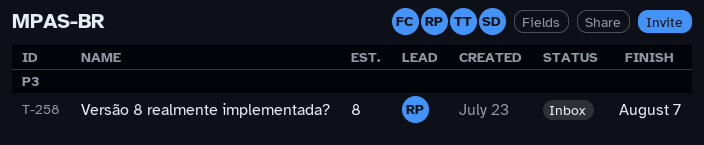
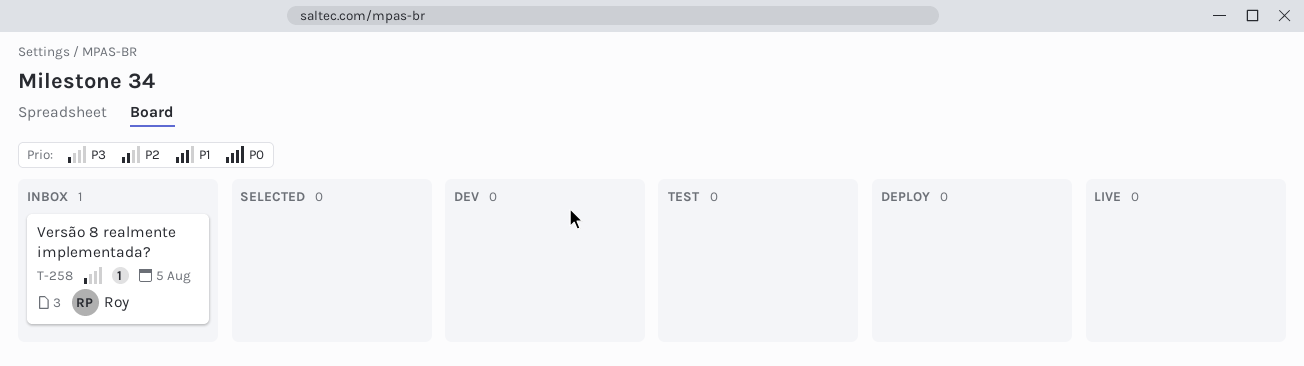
T-258, estimate: 8 -> 1
T-258, due: Aug 7 -> Aug 5

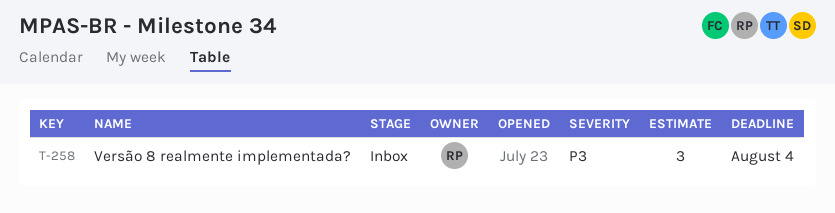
T-258, estimate: 1 -> 3
T-258, due: Aug 5 -> Aug 4

